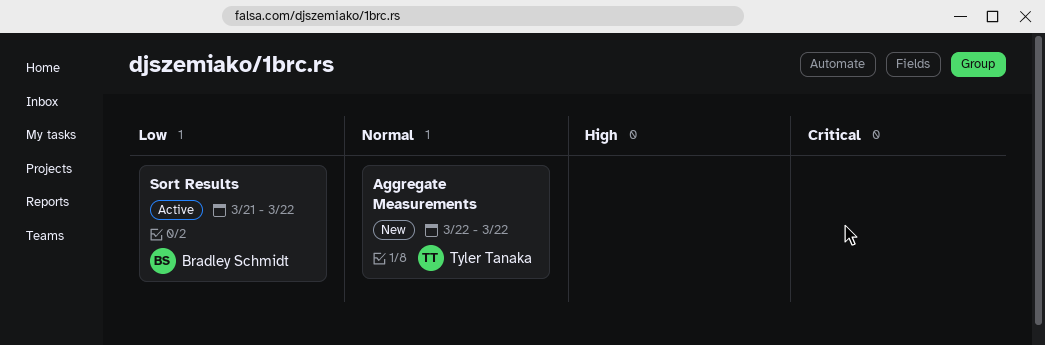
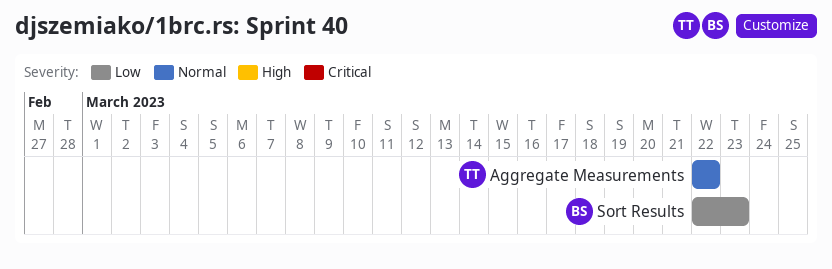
Sort Results, start: Mar 21 -> Mar 22
Sort Results, due: Mar 22 -> Mar 23

